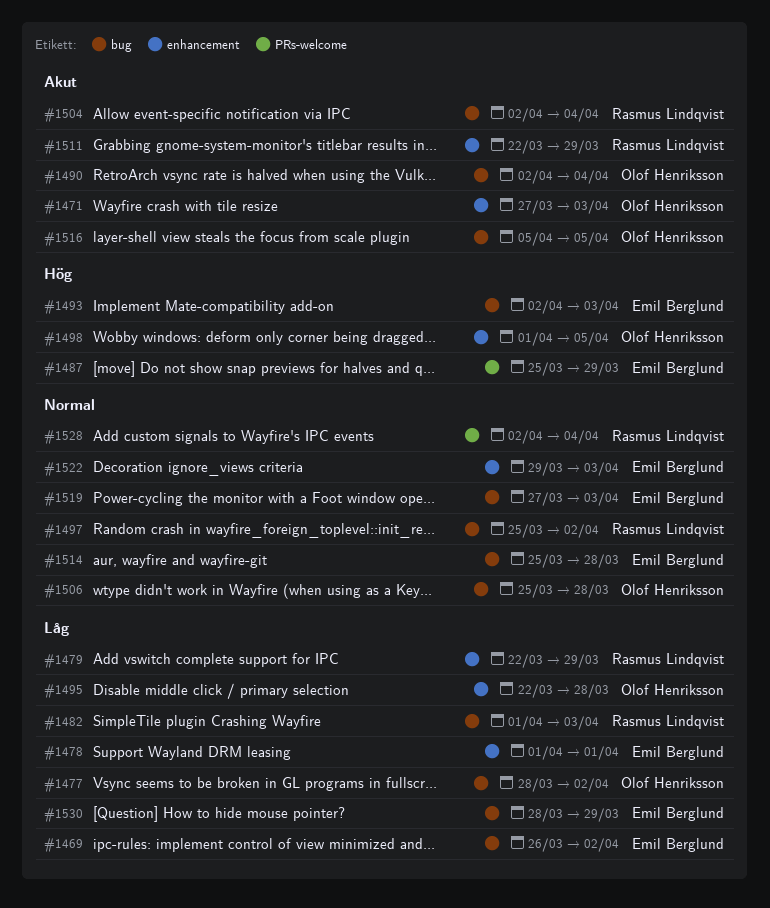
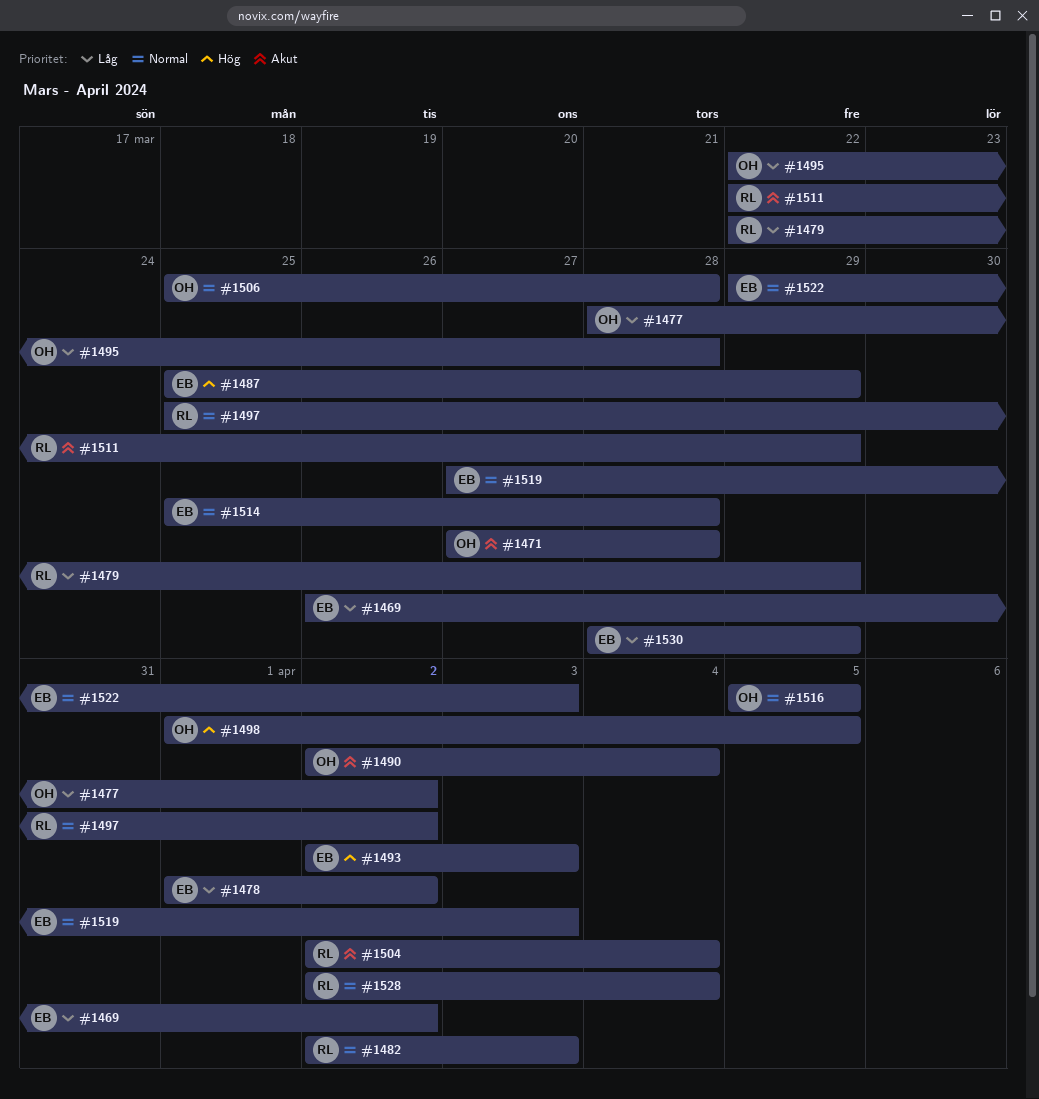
#1471, due: Apr 3 -> Mar 28
#1478, due: Apr 1 -> Apr 2
#1482, priority: Låg -> Normal
#1482, start: Apr 1 -> Apr 2
#1516, priority: Akut -> Normal

